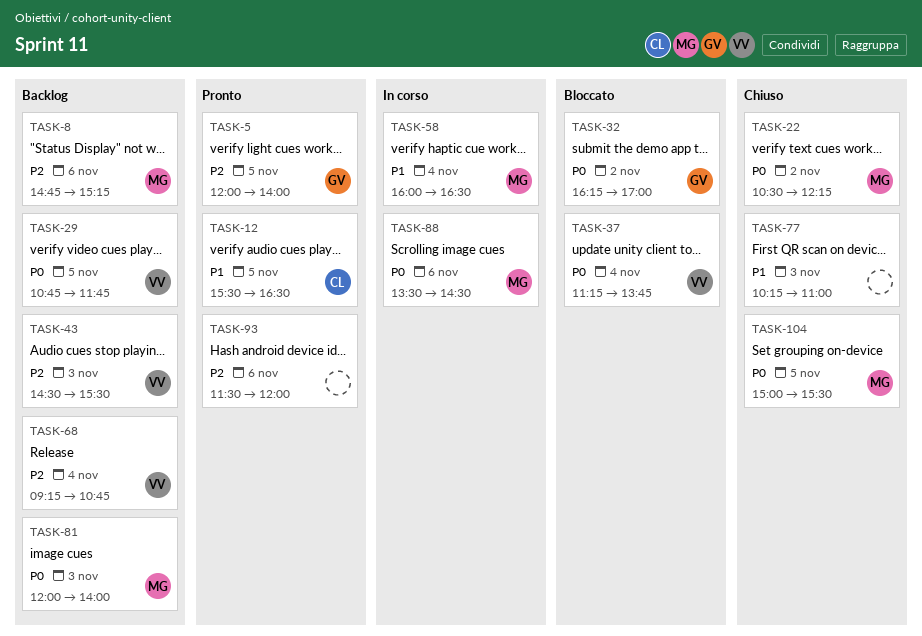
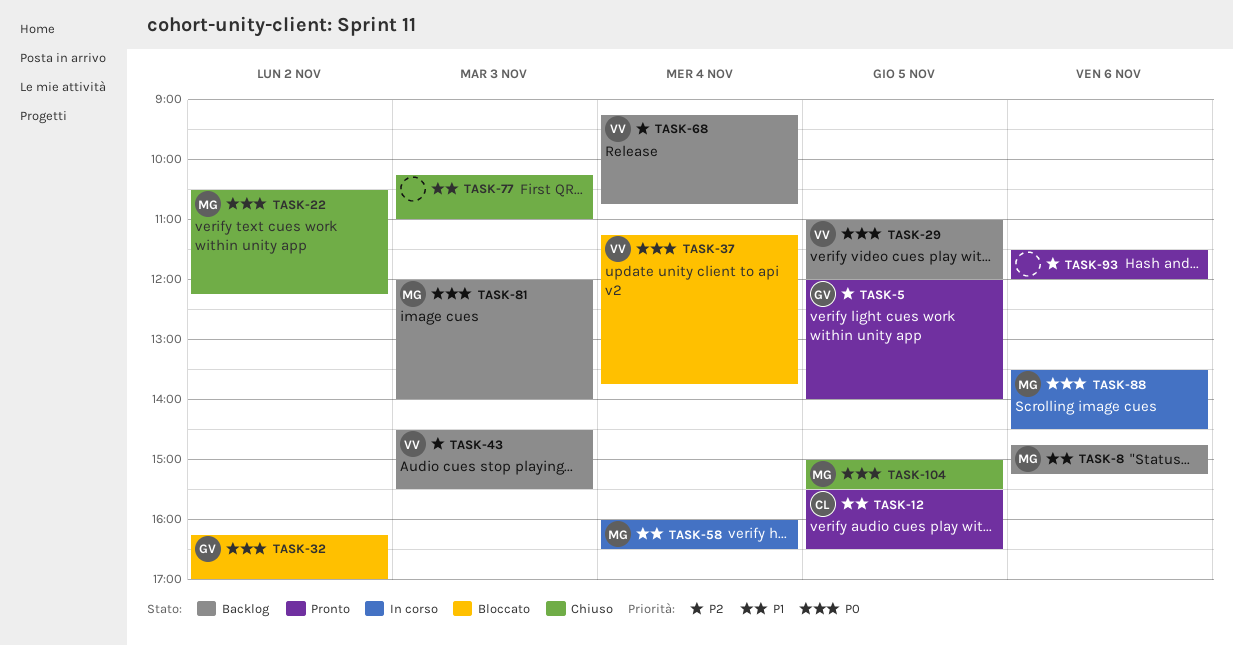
TASK-8, priority: P2 -> P1
TASK-29, begins: 10:45 -> 11:00
TASK-29, ends: 11:45 -> 12:00

